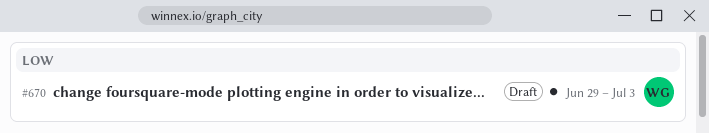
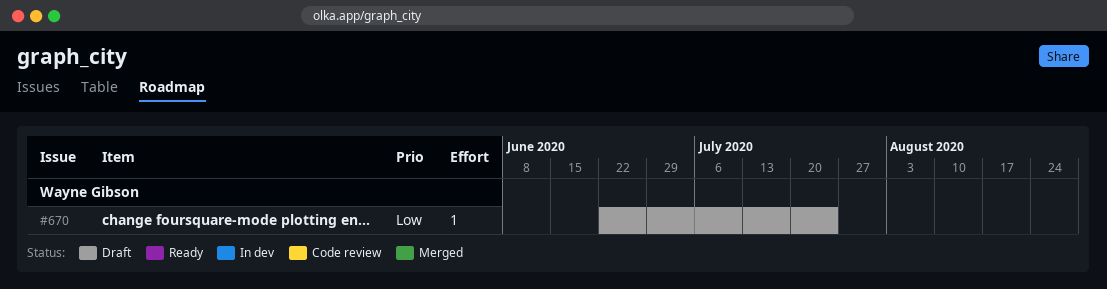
#670, start: Jun 29 -> Jun 22
#670, due: Jul 3 -> Jul 24

